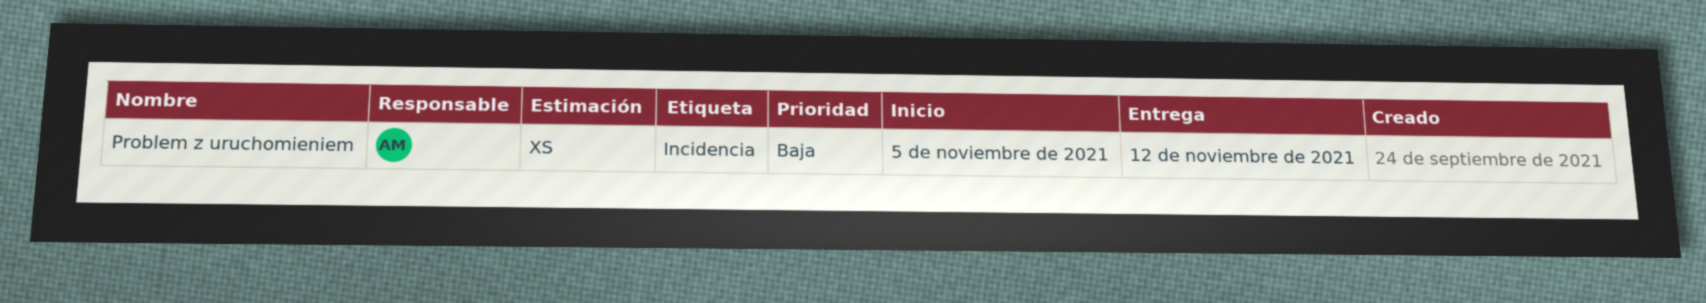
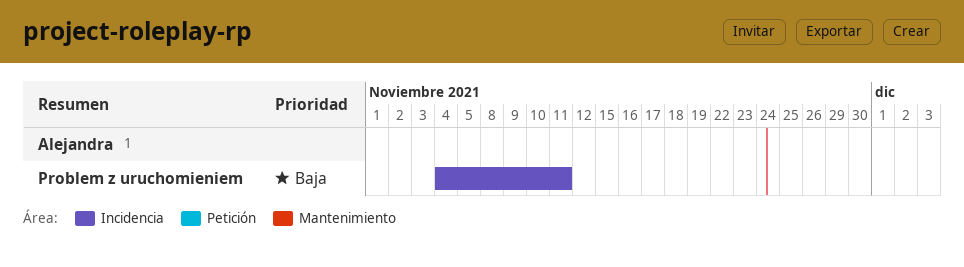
Problem z uruchomieniem, start: Nov 5 -> Nov 4
Problem z uruchomieniem, due: Nov 12 -> Nov 11

